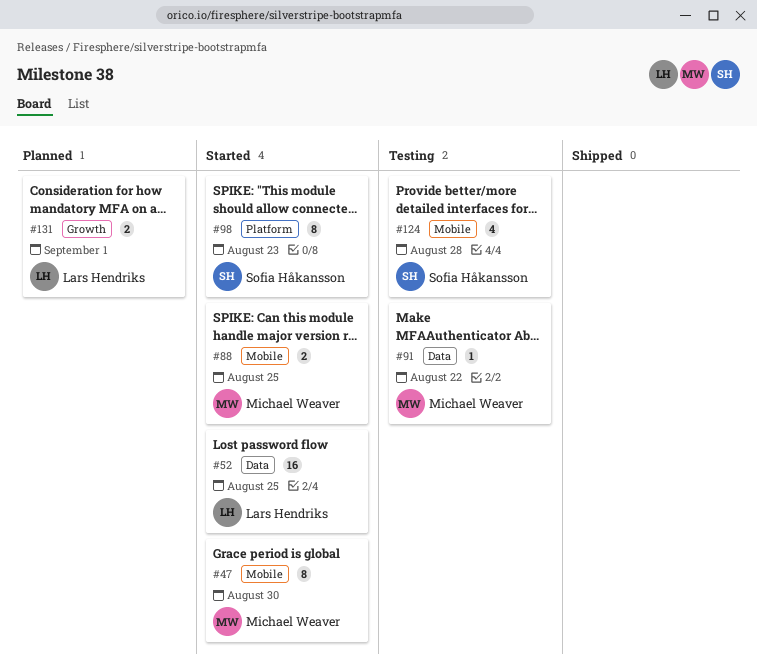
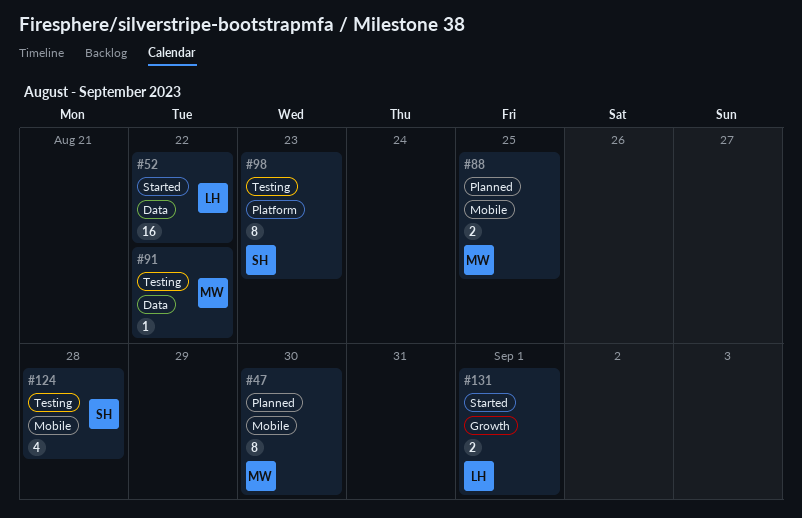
#47, status: Started -> Planned
#52, due: Aug 25 -> Aug 22
#88, status: Started -> Planned
#98, status: Started -> Testing
#131, status: Planned -> Started

